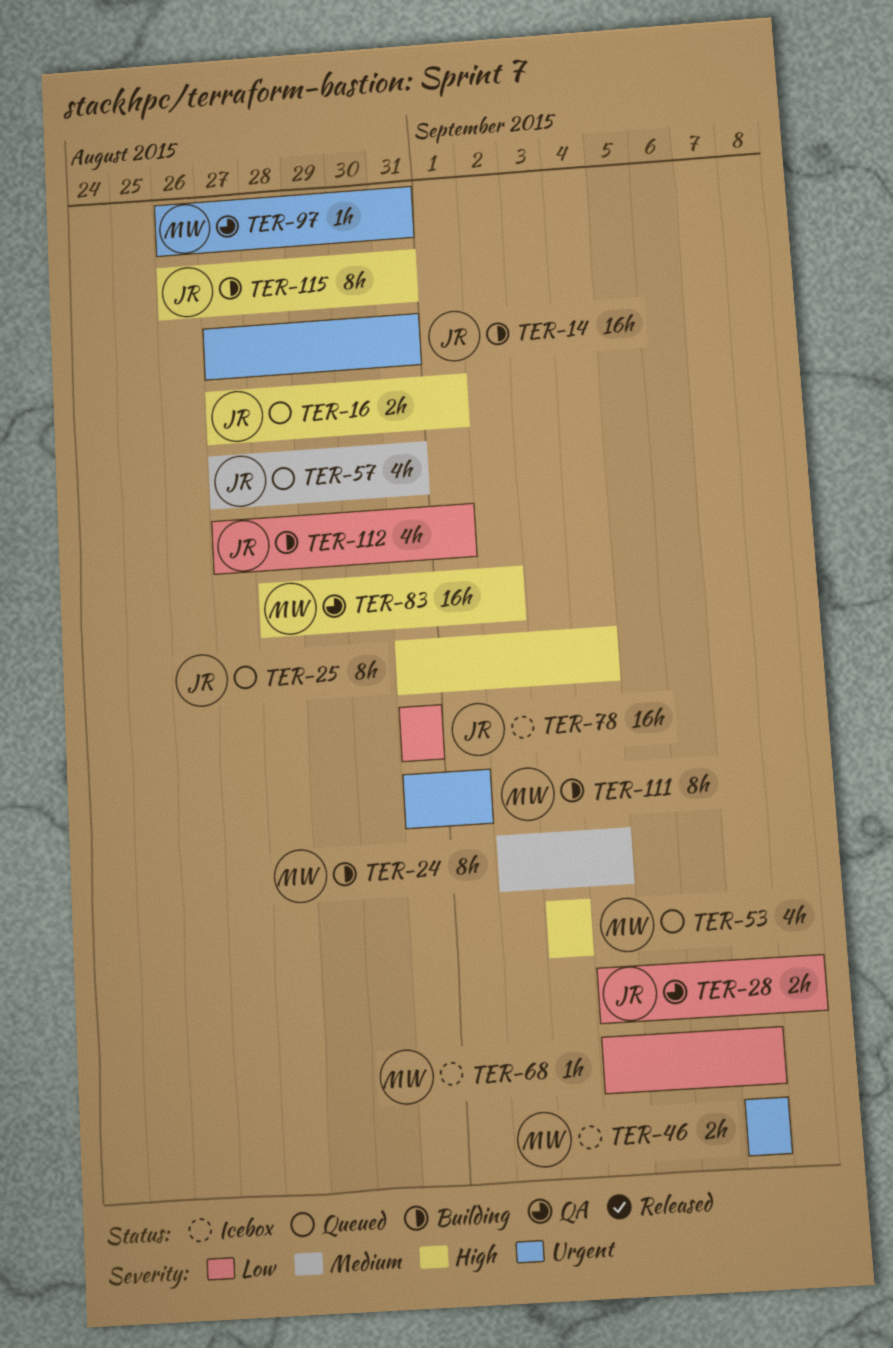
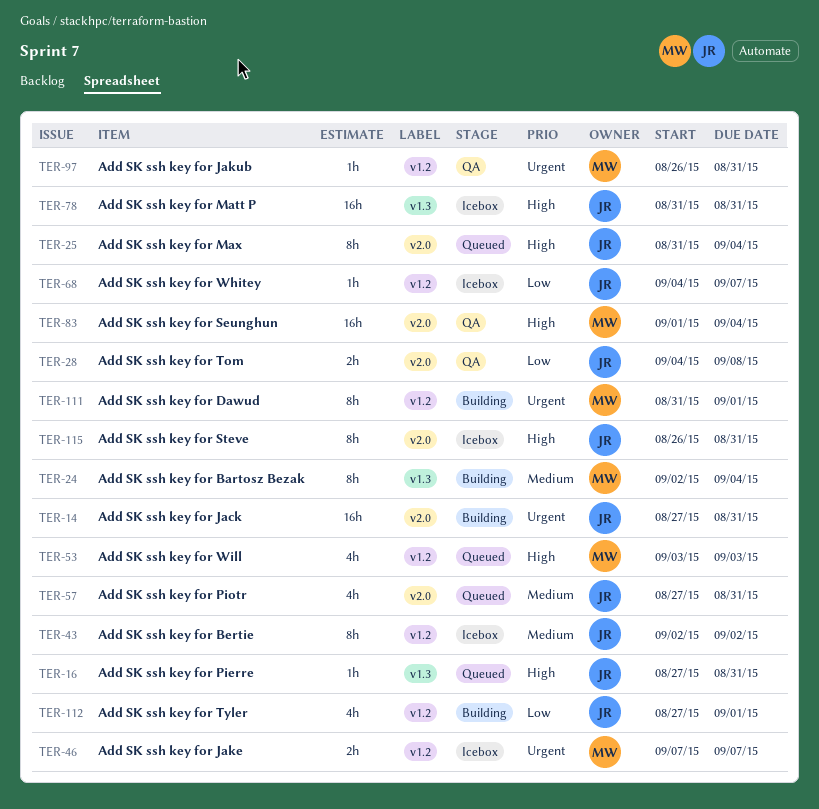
TER-16, estimate: 2h -> 1h
TER-16, due: Sep 1 -> Aug 31
TER-43: none -> present
TER-68, owner: MW -> JR
TER-78, priority: Low -> High
TER-83, start: Aug 28 -> Sep 1
TER-83, due: Sep 2 -> Sep 4
TER-115, status: Building -> Icebox

